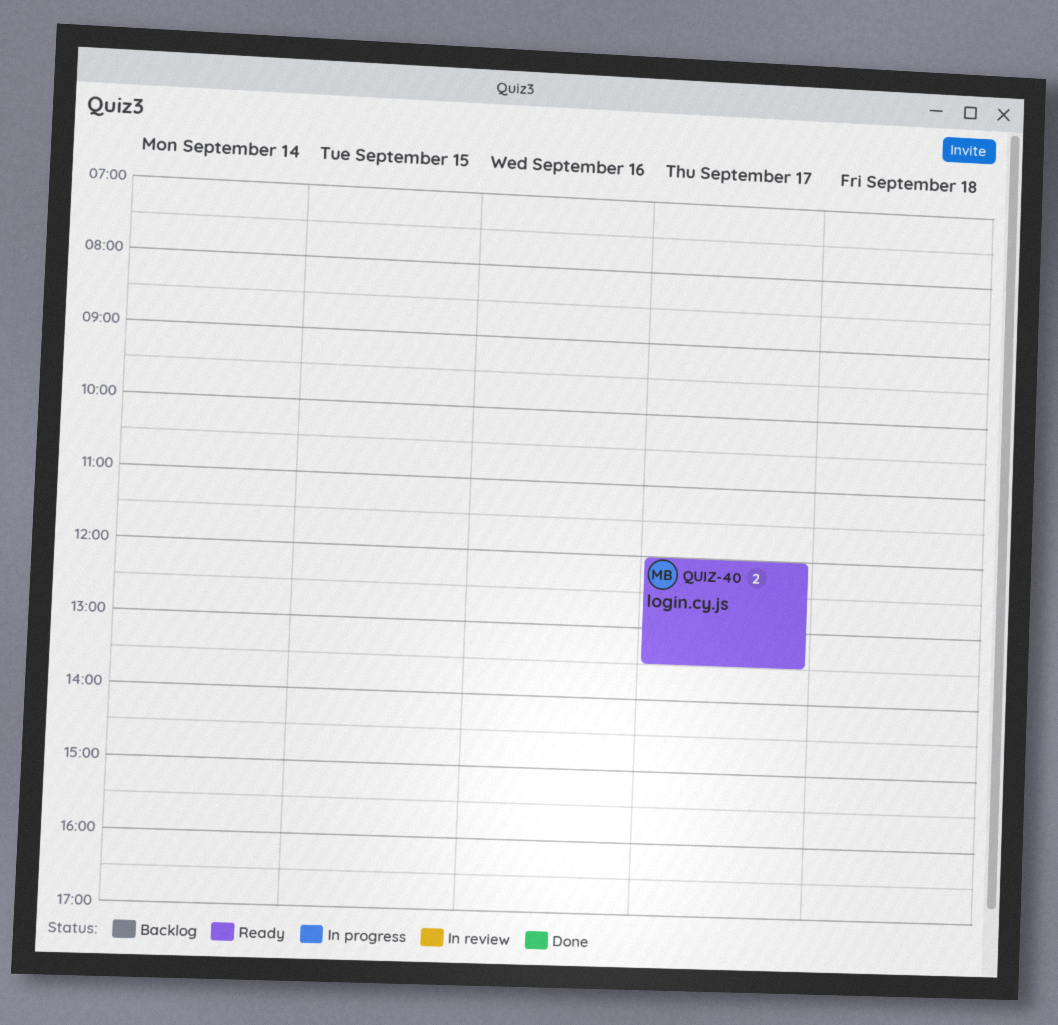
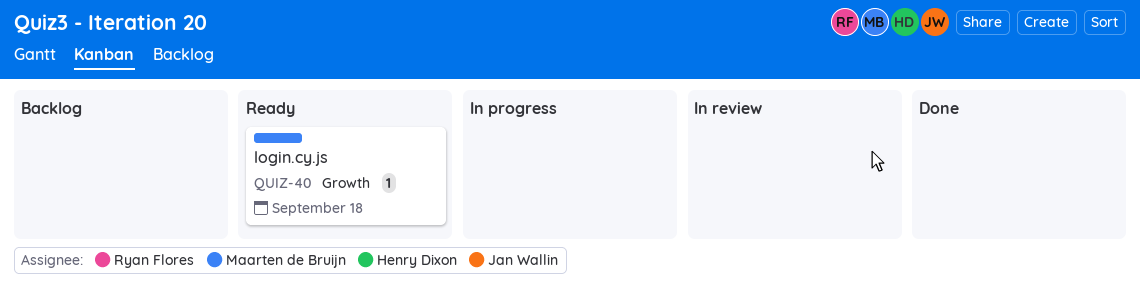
QUIZ-40, estimate: 2 -> 1
QUIZ-40, day: Sep 17 -> Sep 18

